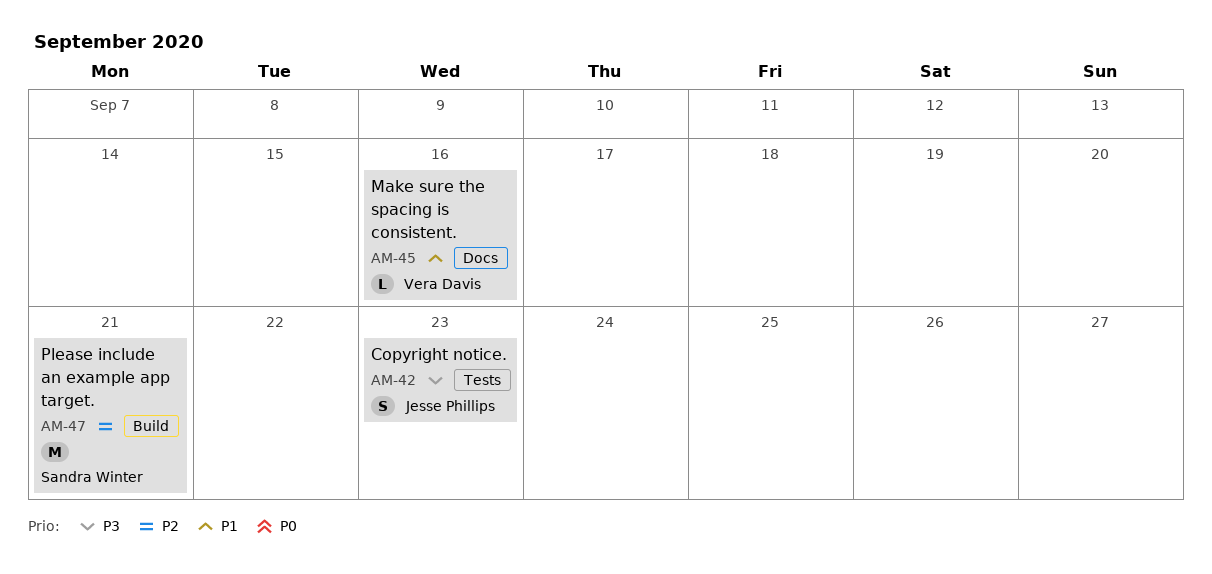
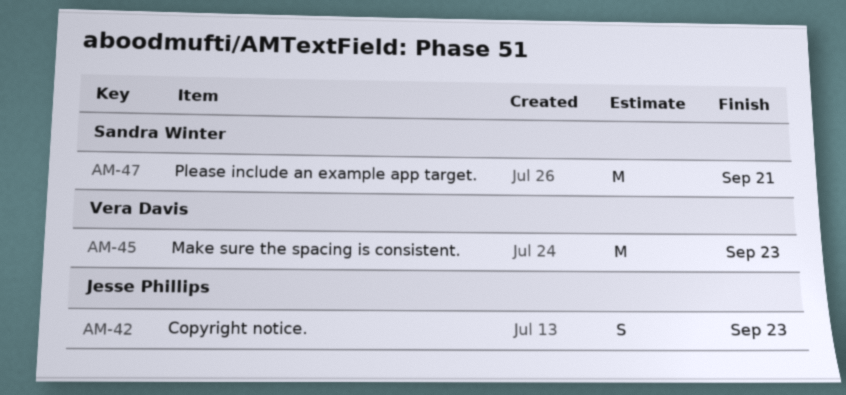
AM-45, estimate: L -> M
AM-45, due: Sep 16 -> Sep 23

